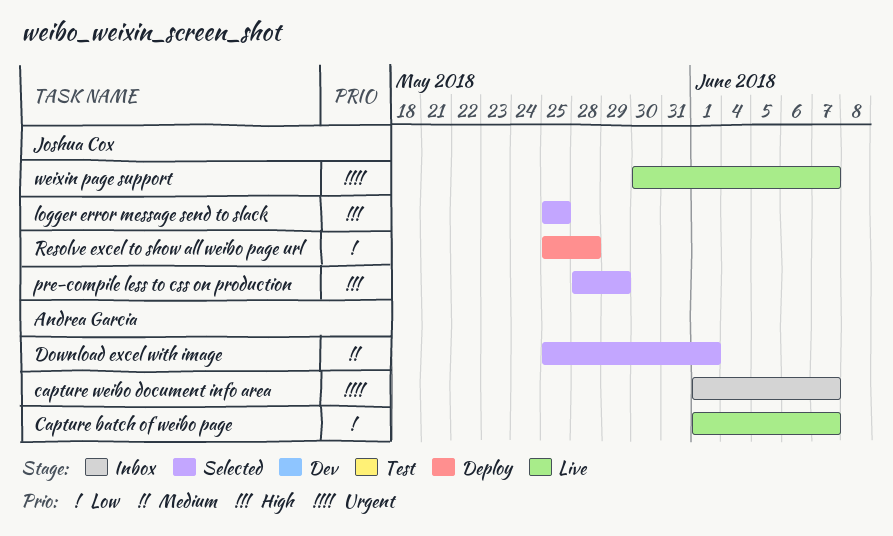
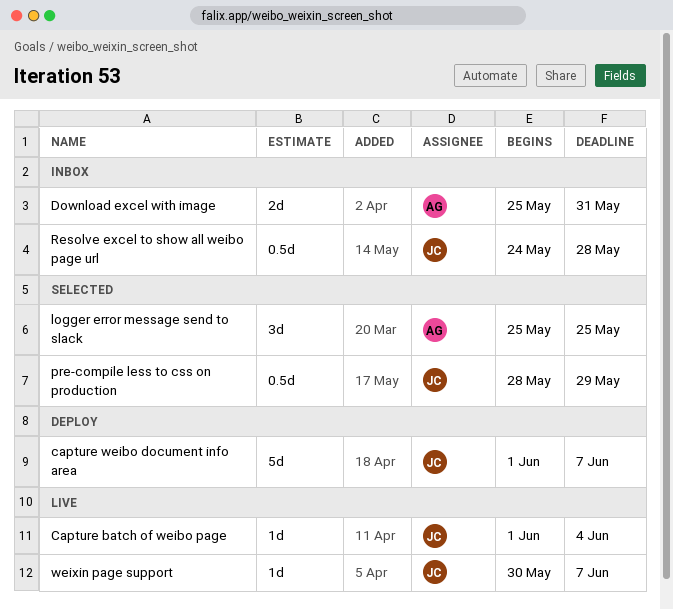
Capture batch of weibo page, owner: Andrea Garcia -> Joshua Cox
Capture batch of weibo page, due: Jun 7 -> Jun 4
capture weibo document info area, status: Inbox -> Deploy
capture weibo document info area, owner: Andrea Garcia -> Joshua Cox
Download excel with image, status: Selected -> Inbox
Download excel with image, due: Jun 1 -> May 31
logger error message send to slack, owner: Joshua Cox -> Andrea Garcia
Resolve excel to show all weibo page url, status: Deploy -> Inbox
Resolve excel to show all weibo page url, start: May 25 -> May 24

